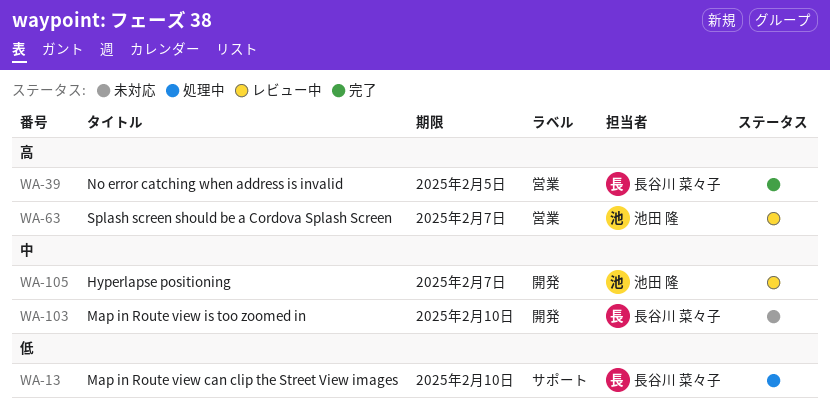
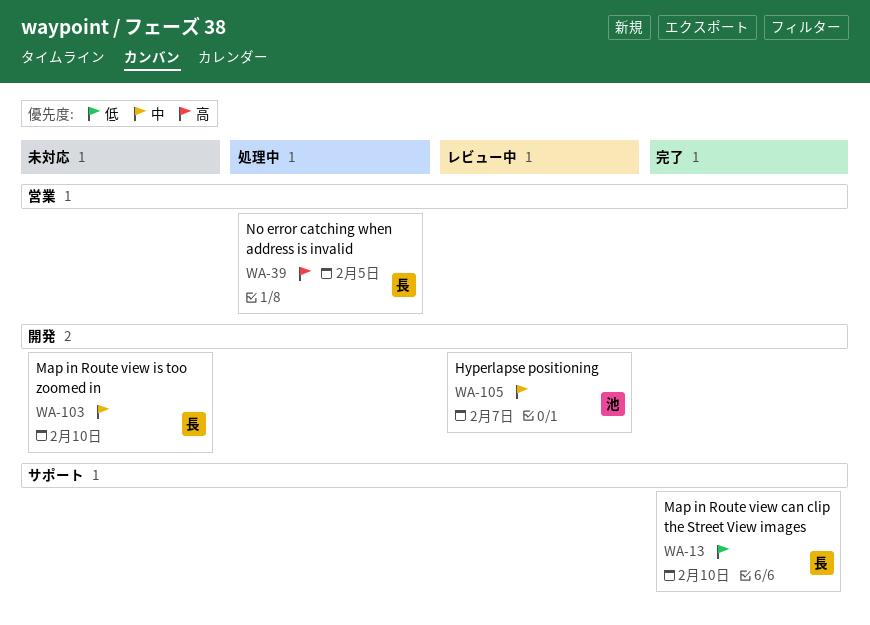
WA-13, status: 処理中 -> 完了
WA-39, status: 完了 -> 処理中
WA-63: present -> none

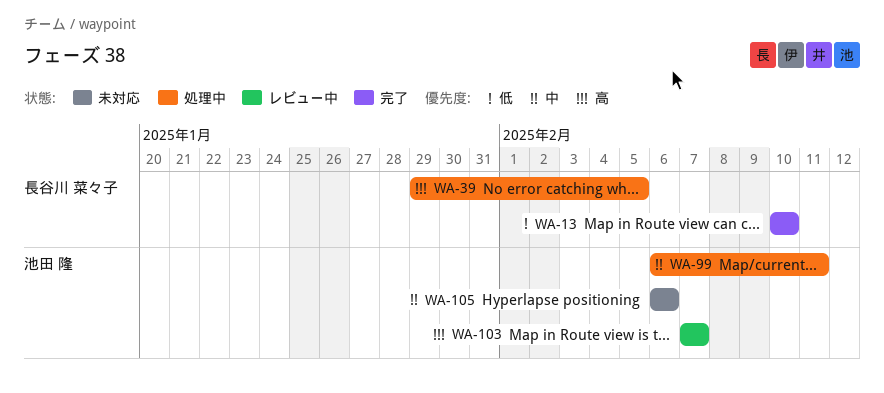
WA-99: none -> present
WA-103, status: 未対応 -> レビュー中
WA-103, owner: 長谷川 菜々子 -> 池田 隆
WA-103, priority: 中 -> 高
WA-103, due: Feb 10 -> Feb 7
WA-105, status: レビュー中 -> 未対応
WA-105, due: Feb 7 -> Feb 6

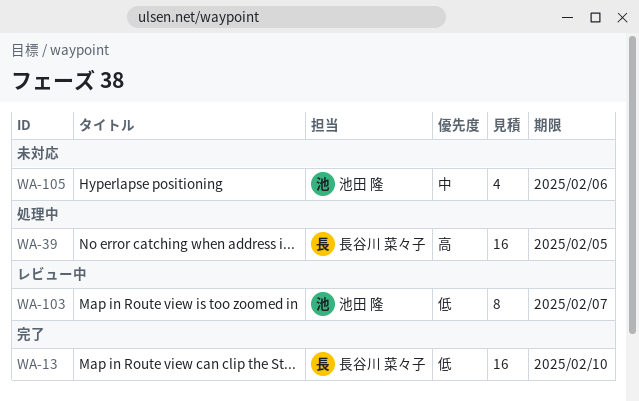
WA-99: present -> none
WA-103, priority: 高 -> 低

